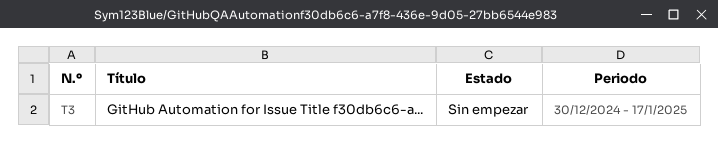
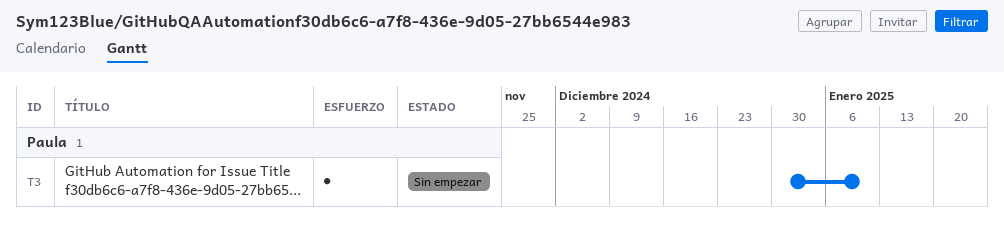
T3, due: Jan 17 -> Jan 10

